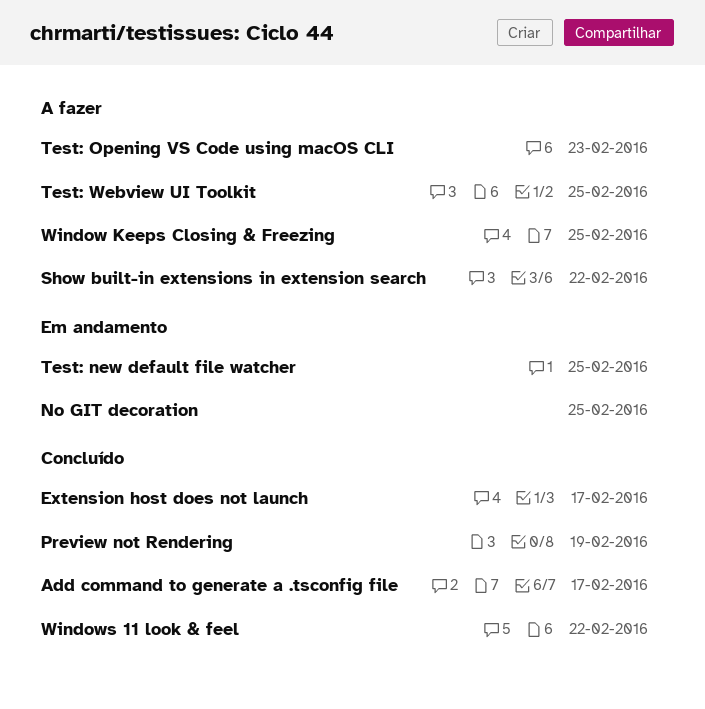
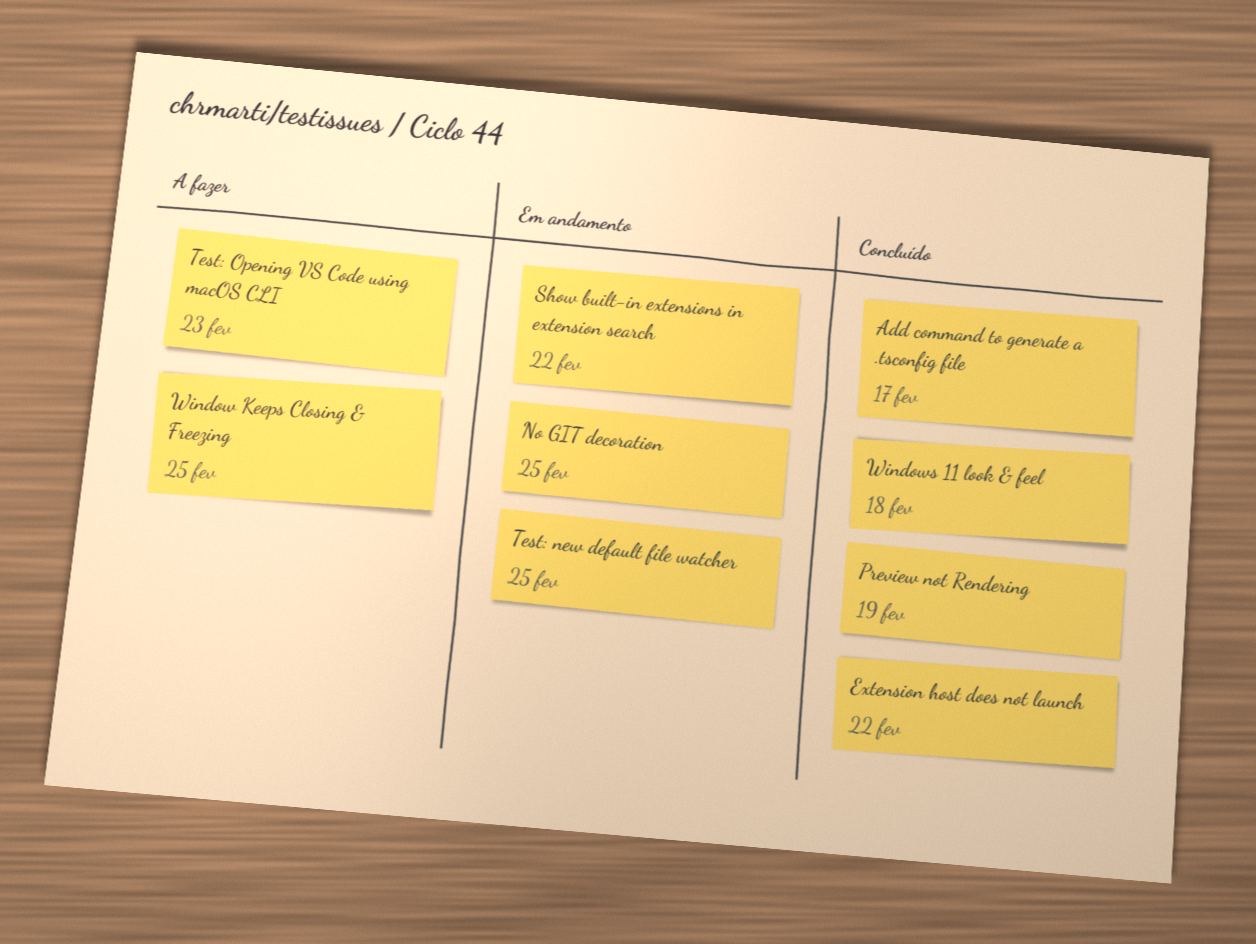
Extension host does not launch, due: Feb 17 -> Feb 22
Show built-in extensions in extension search, status: A fazer -> Em andamento
Test: Webview UI Toolkit: present -> none
Windows 11 look & feel, due: Feb 22 -> Feb 18

